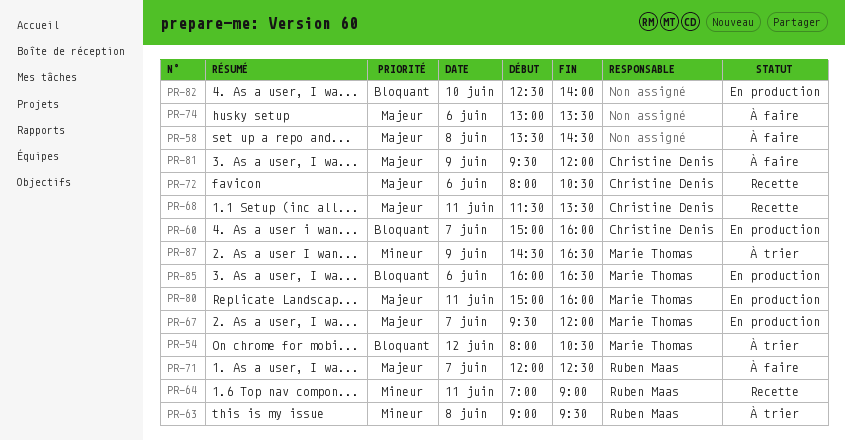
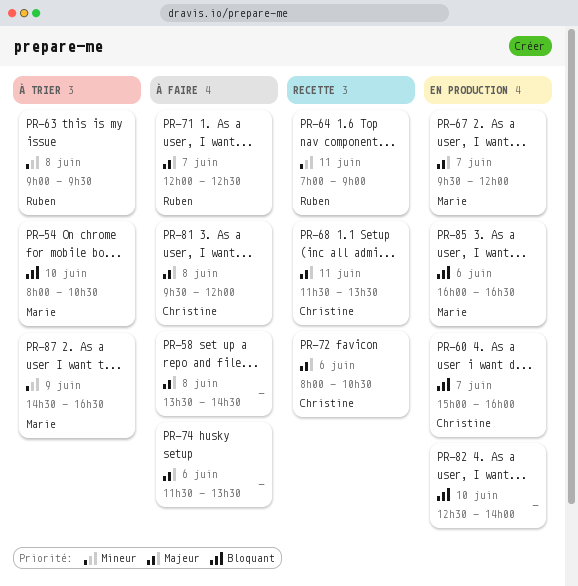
PR-54, day: Jun 12 -> Jun 10
PR-74, begins: 13:00 -> 11:30
PR-80: present -> none
PR-81, day: Jun 9 -> Jun 8

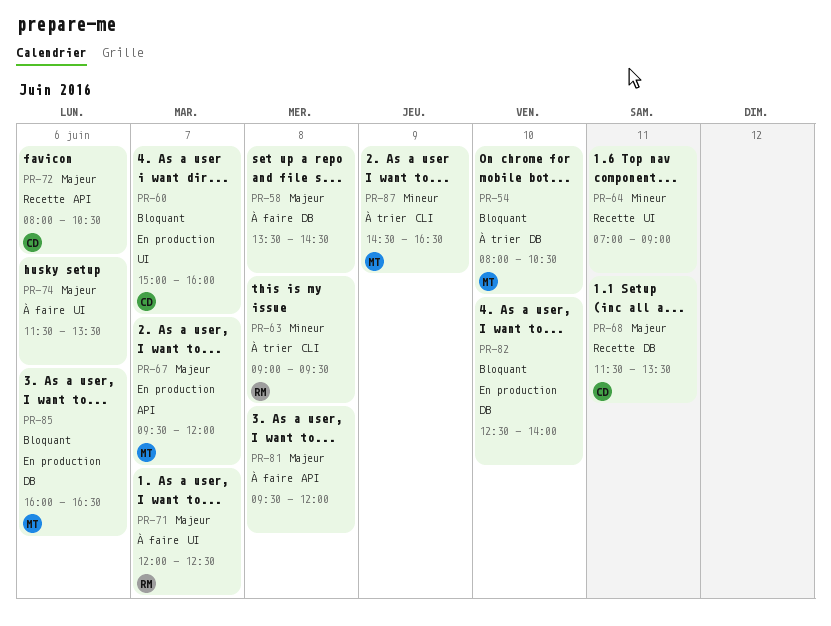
PR-64, owner: Ruben -> none
PR-81, owner: Christine -> none

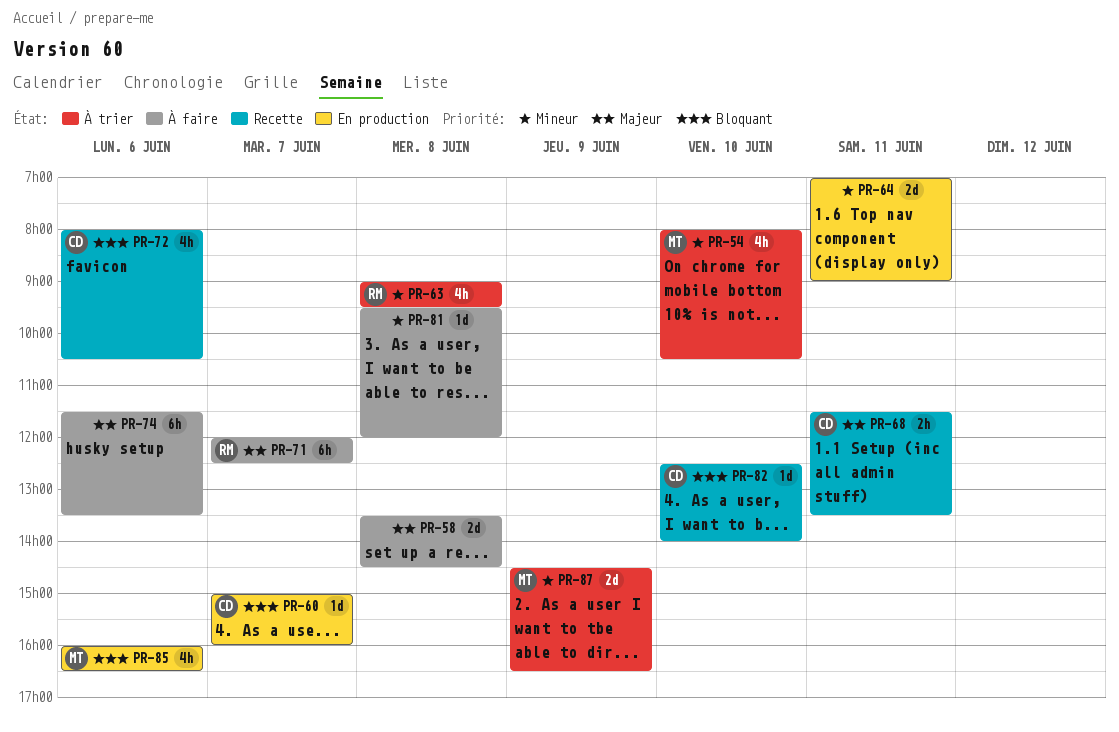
PR-54, priority: Bloquant -> Mineur
PR-64, status: Recette -> En production
PR-67: present -> none
PR-72, priority: Majeur -> Bloquant
PR-81, priority: Majeur -> Mineur
PR-82, status: En production -> Recette
PR-82, owner: none -> CD

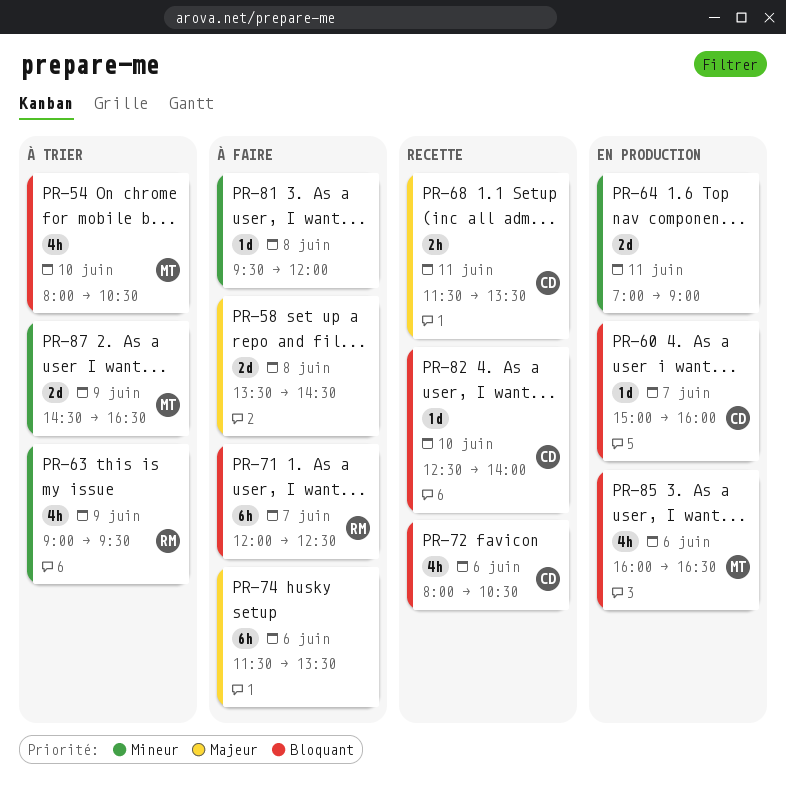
PR-54, priority: Mineur -> Bloquant
PR-63, day: Jun 8 -> Jun 9
PR-71, priority: Majeur -> Bloquant

